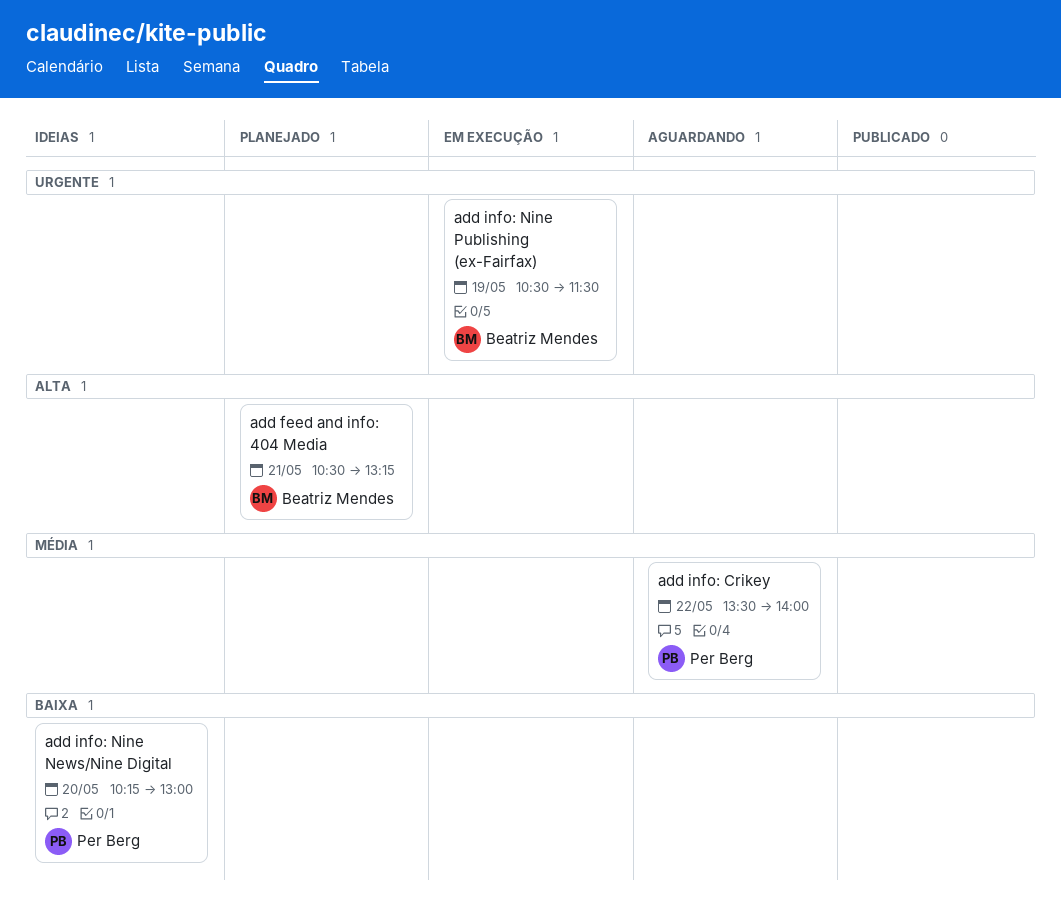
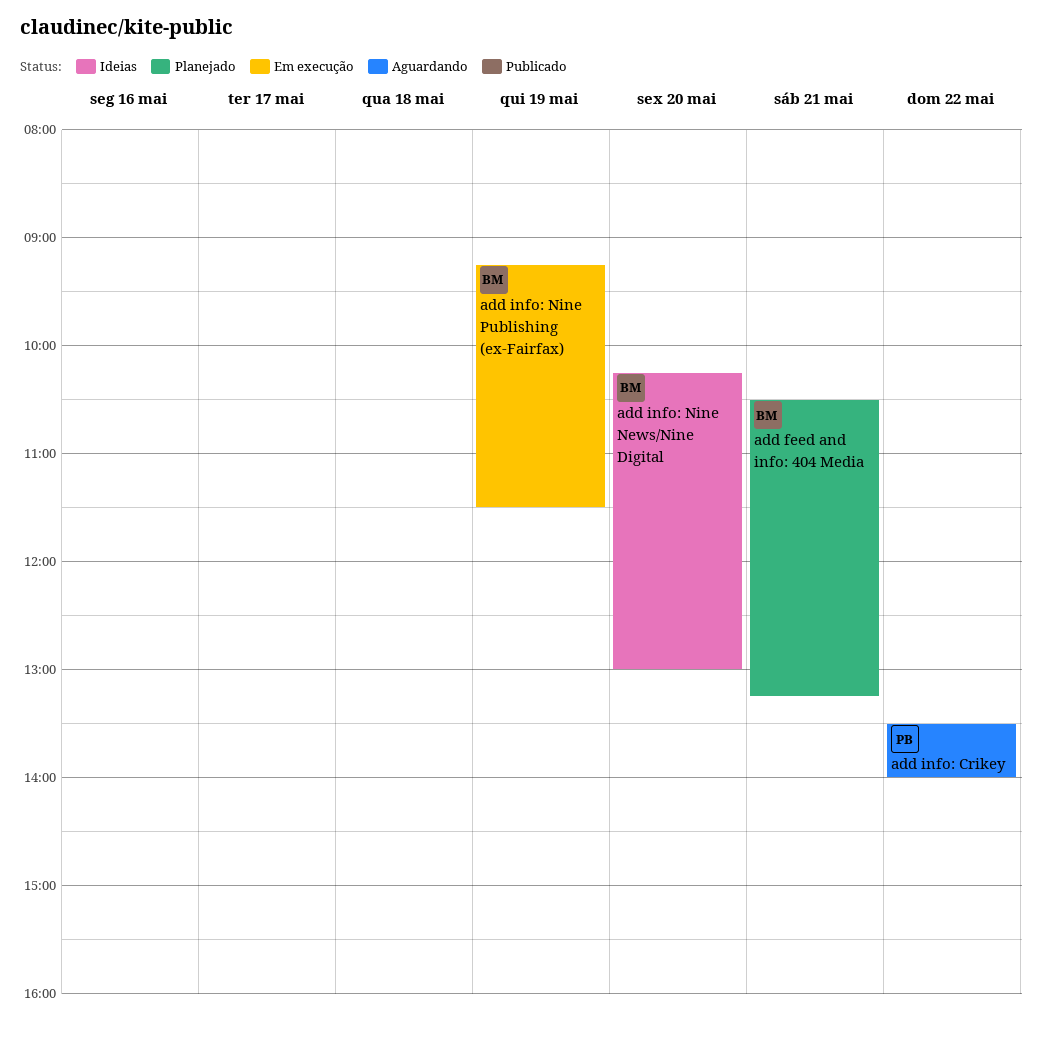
add info: Nine News/Nine Digital, owner: Per Berg -> Beatriz Mendes
add info: Nine Publishing (ex-Fairfax), begins: 10:30 -> 09:15

